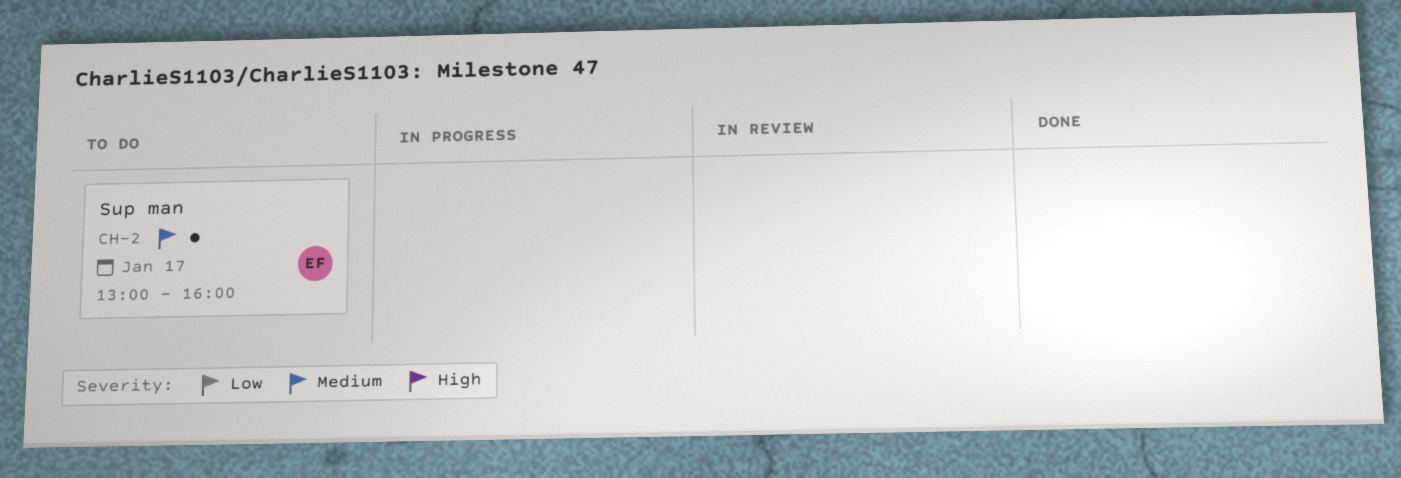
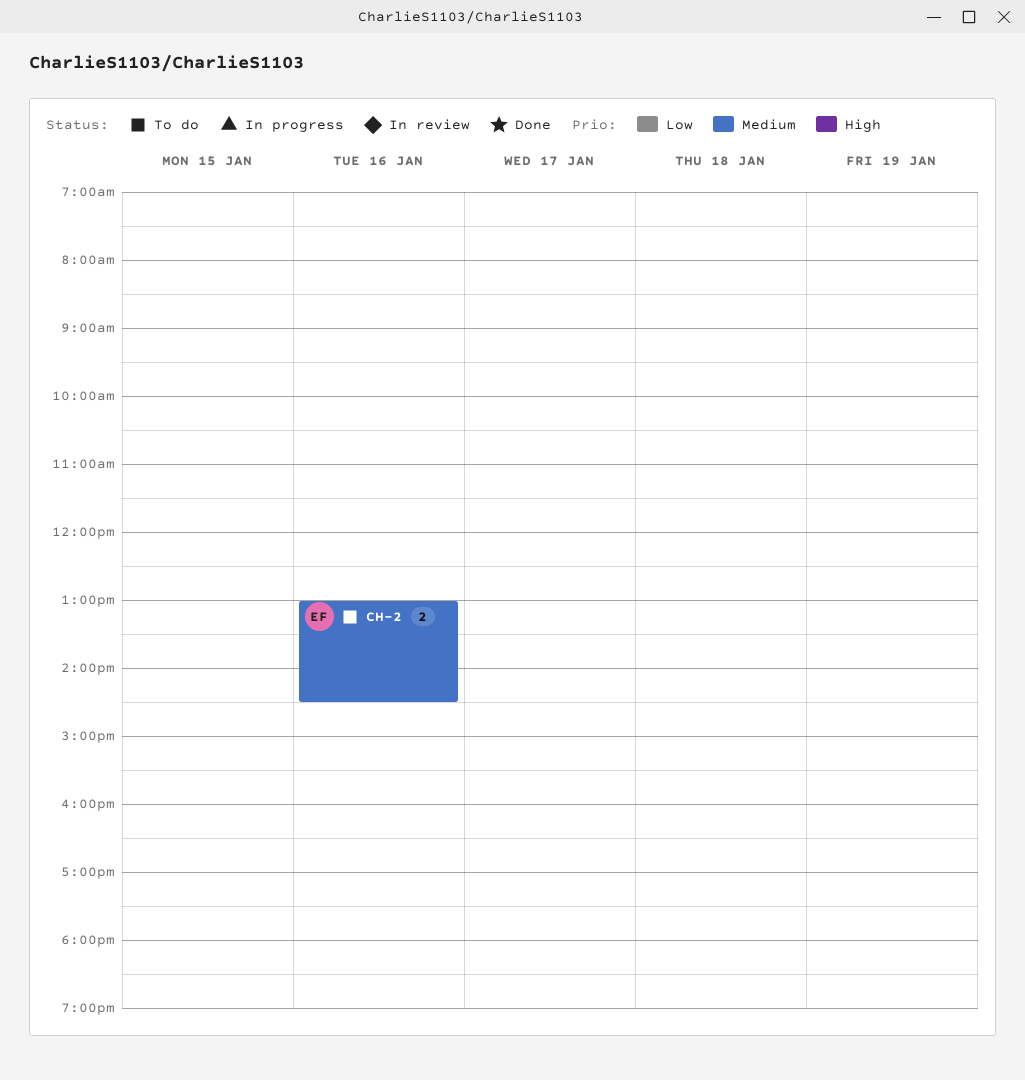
CH-2, estimate: 1 -> 2
CH-2, day: Jan 17 -> Jan 16
CH-2, ends: 16:00 -> 14:30

